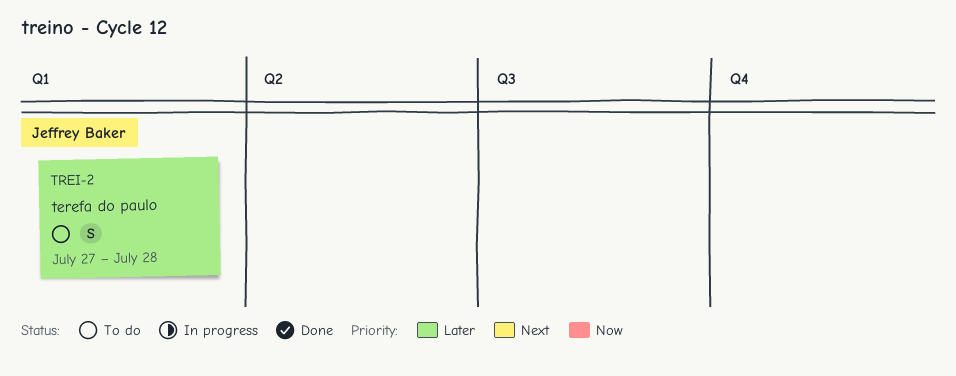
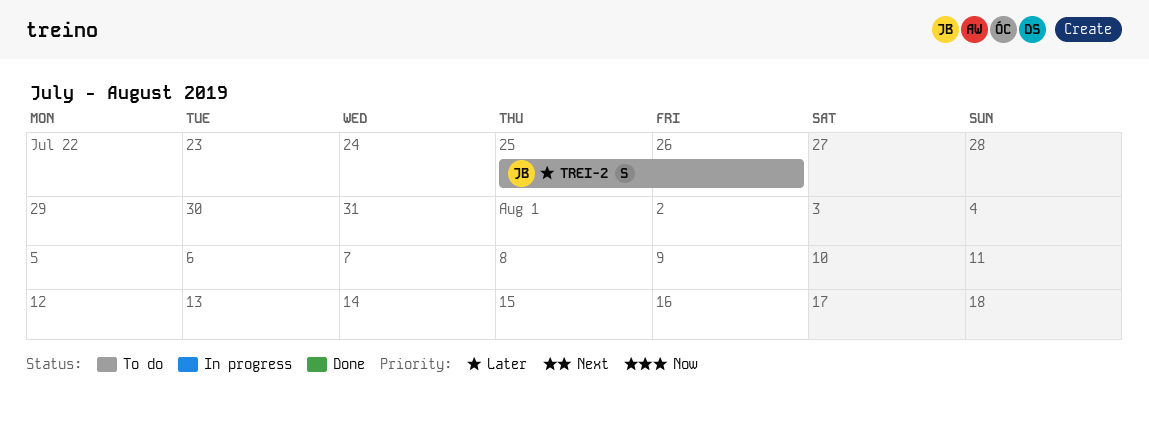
TREI-2, start: Jul 27 -> Jul 25
TREI-2, due: Jul 28 -> Jul 26

